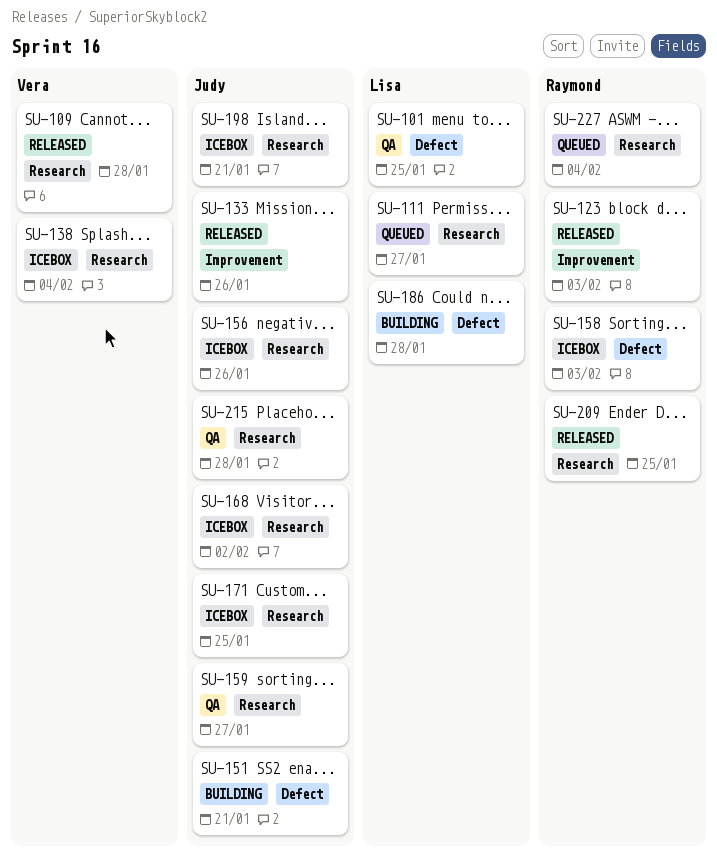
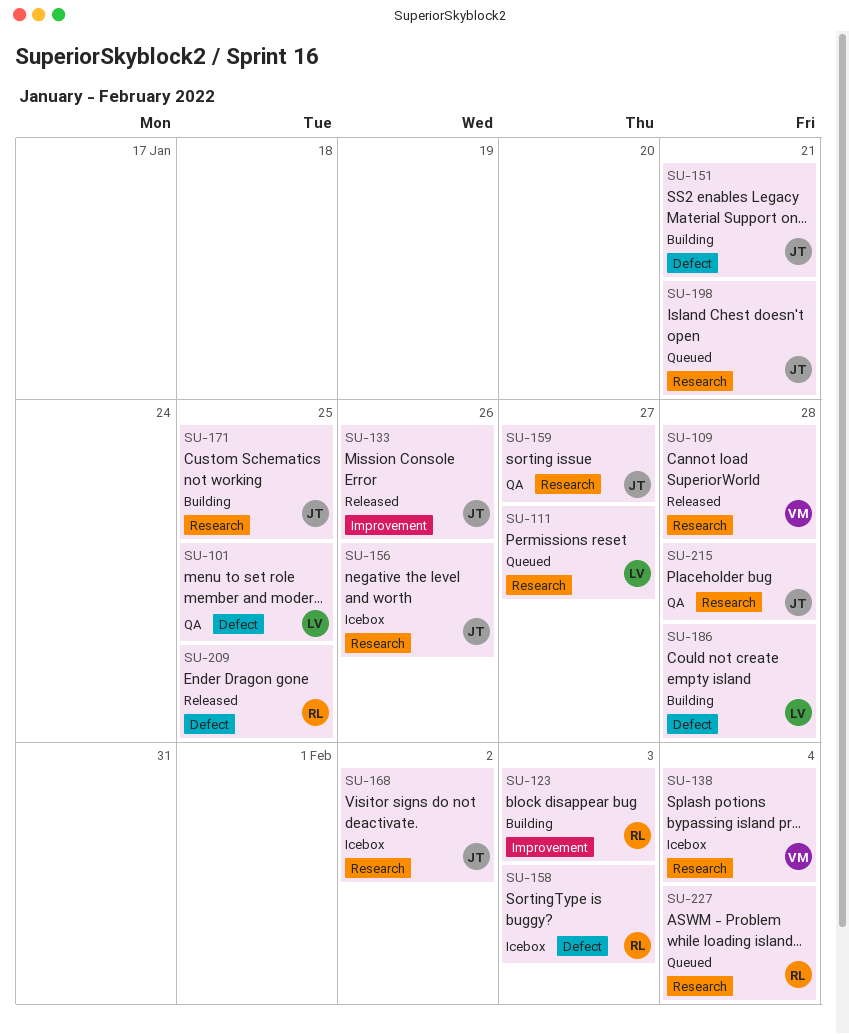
SU-123, status: Released -> Building
SU-171, status: Icebox -> Building
SU-198, status: Icebox -> Queued
SU-209, label: Research -> Defect

